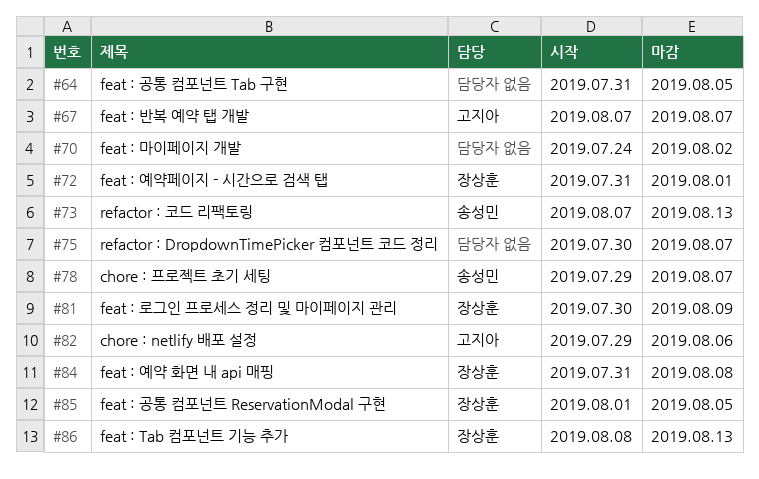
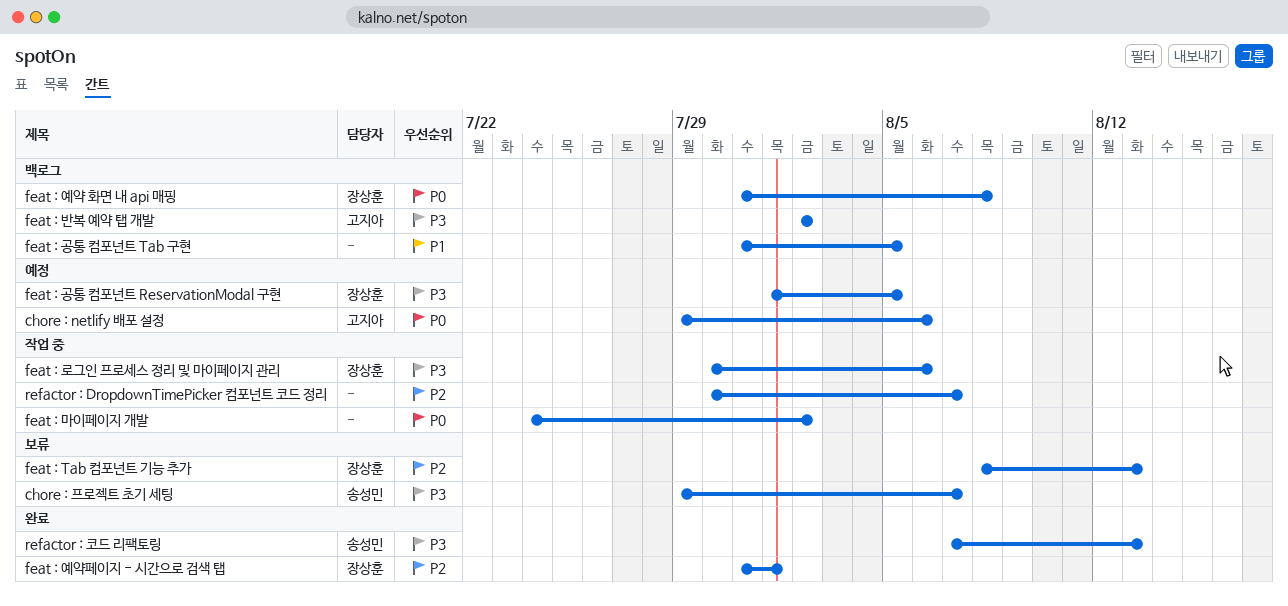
feat : 로그인 프로세스 정리 및 마이페이지 관리, due: Aug 9 -> Aug 6
feat : 반복 예약 탭 개발, start: Aug 7 -> Aug 2
feat : 반복 예약 탭 개발, due: Aug 7 -> Aug 2

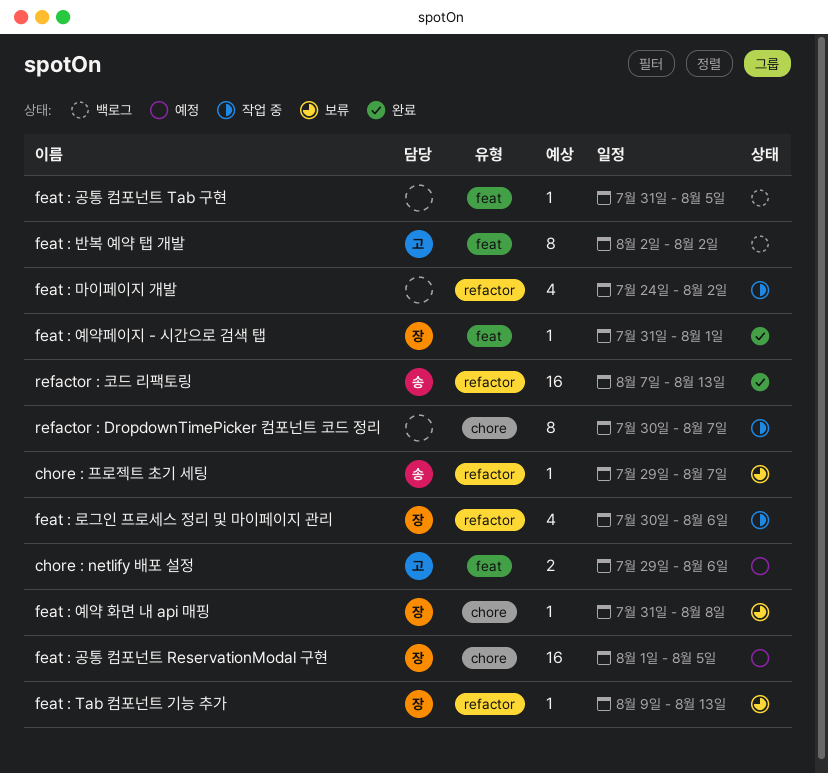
feat : Tab 컴포넌트 기능 추가, start: Aug 8 -> Aug 9
feat : 예약 화면 내 api 매핑, status: 백로그 -> 보류

